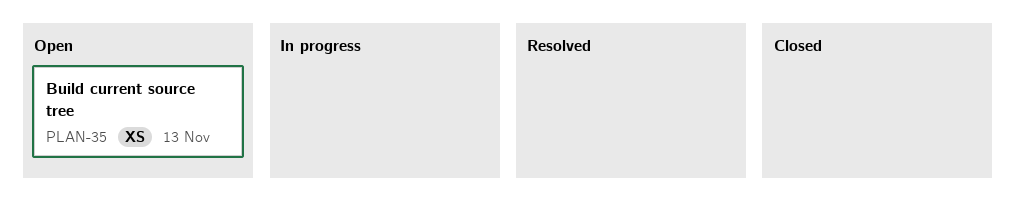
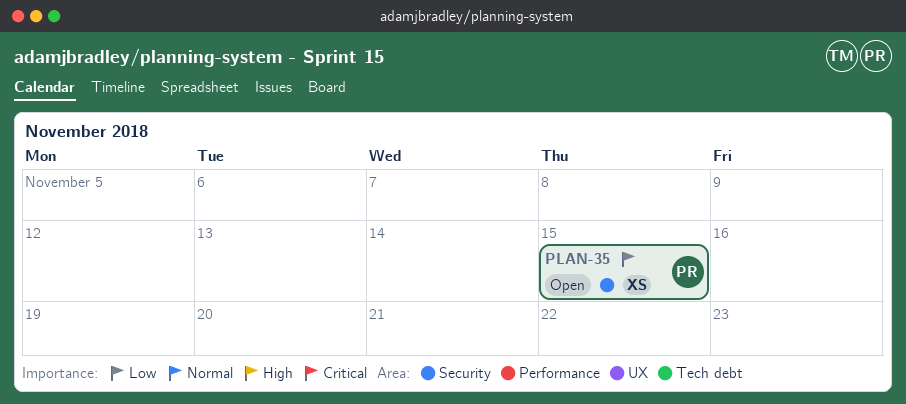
PLAN-35, due: Nov 13 -> Nov 15

